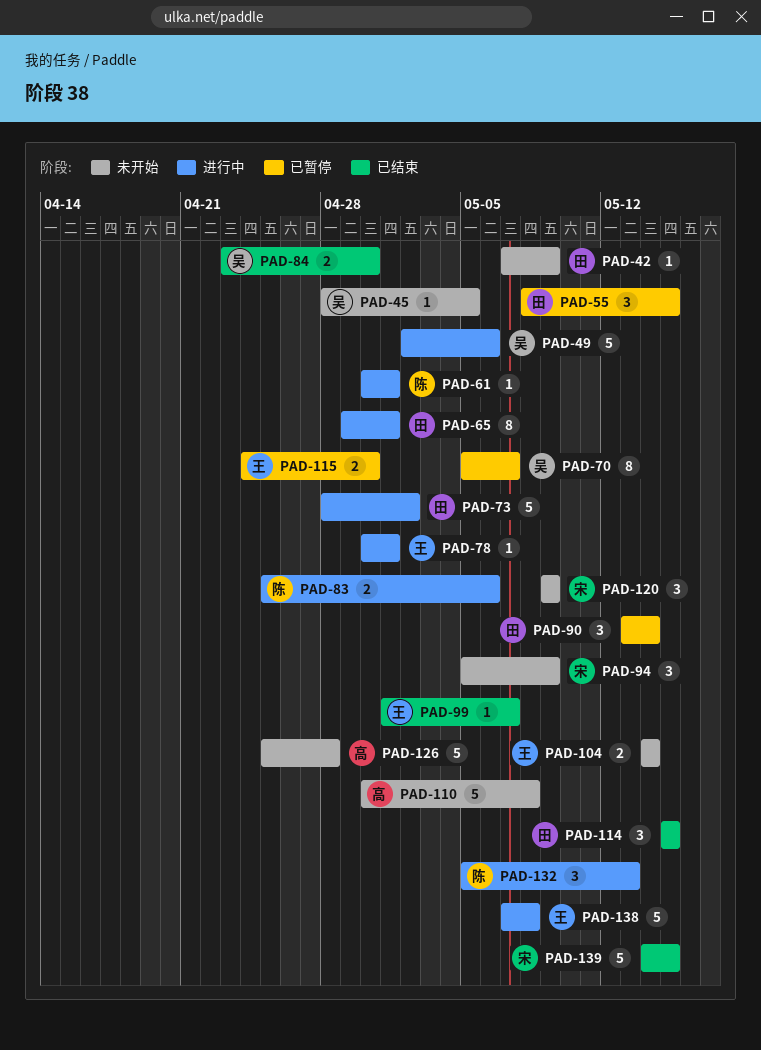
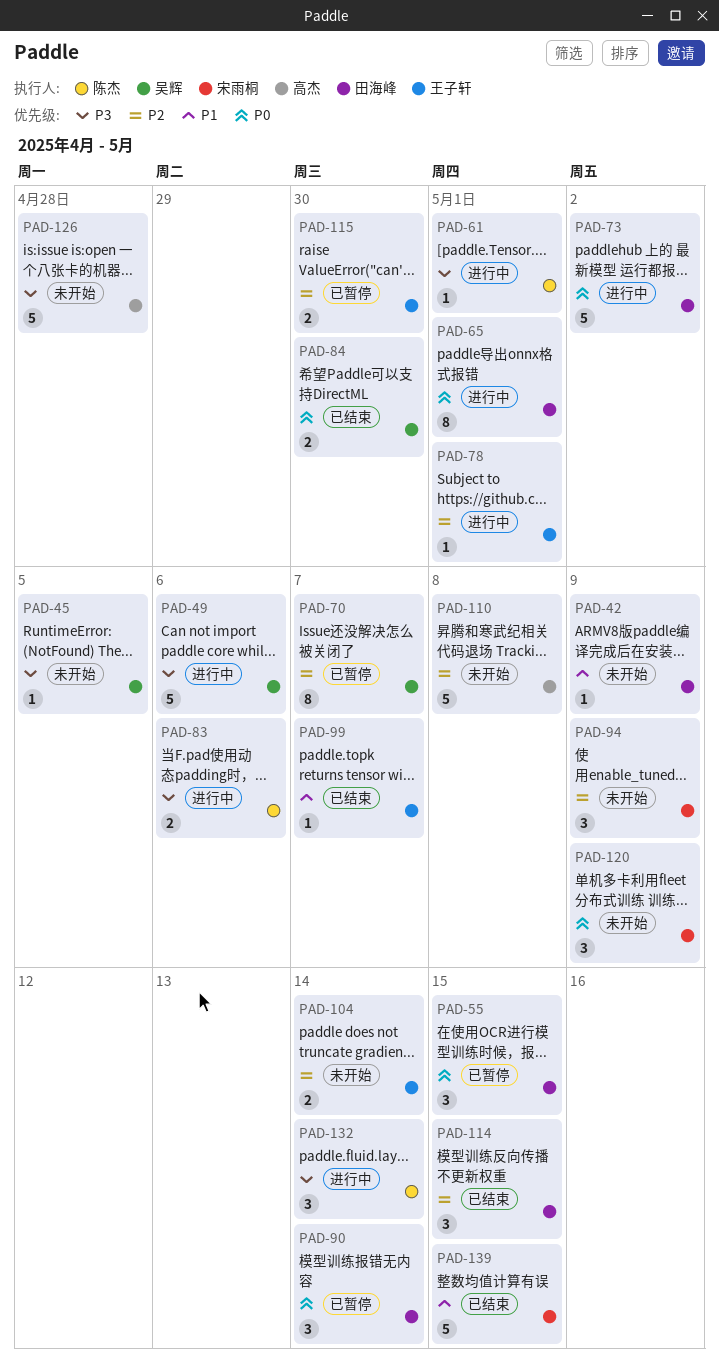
PAD-132, due: May 13 -> May 14
PAD-138: present -> none

